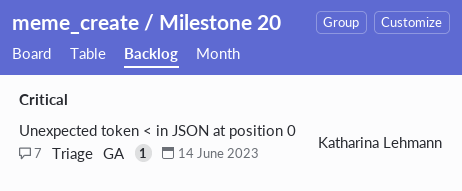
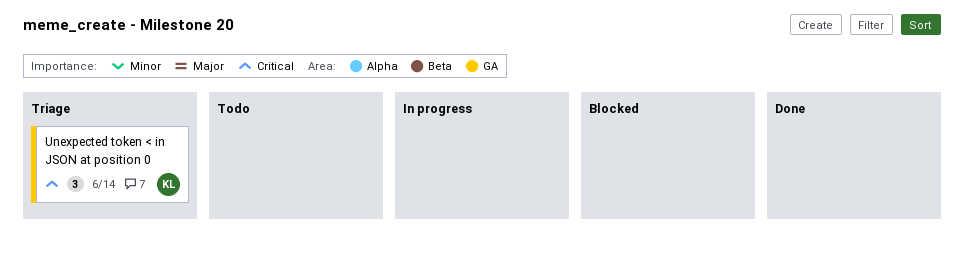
Unexpected token < in JSON at position 0, estimate: 1 -> 3

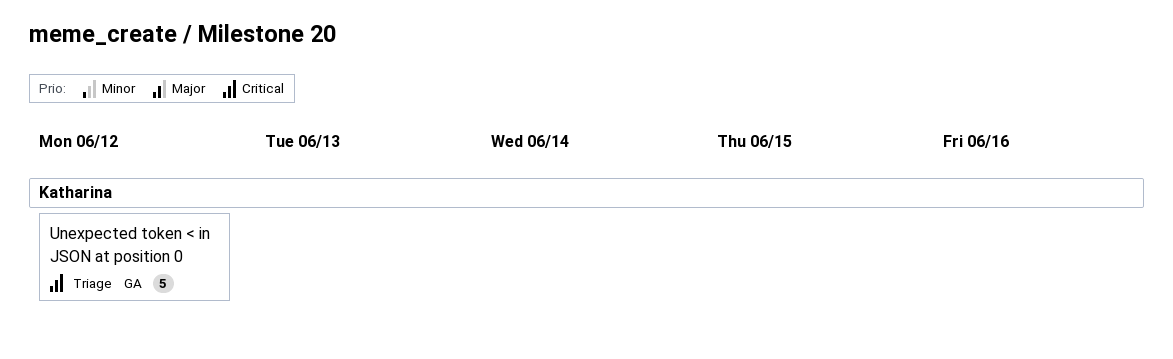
Unexpected token < in JSON at position 0, estimate: 3 -> 5
Unexpected token < in JSON at position 0, due: Jun 14 -> Jun 12

